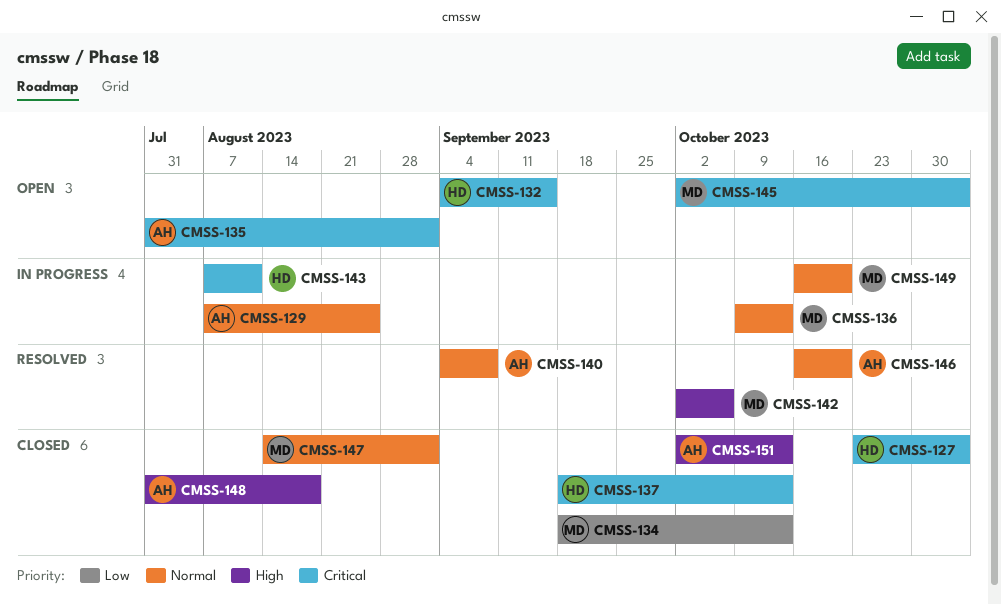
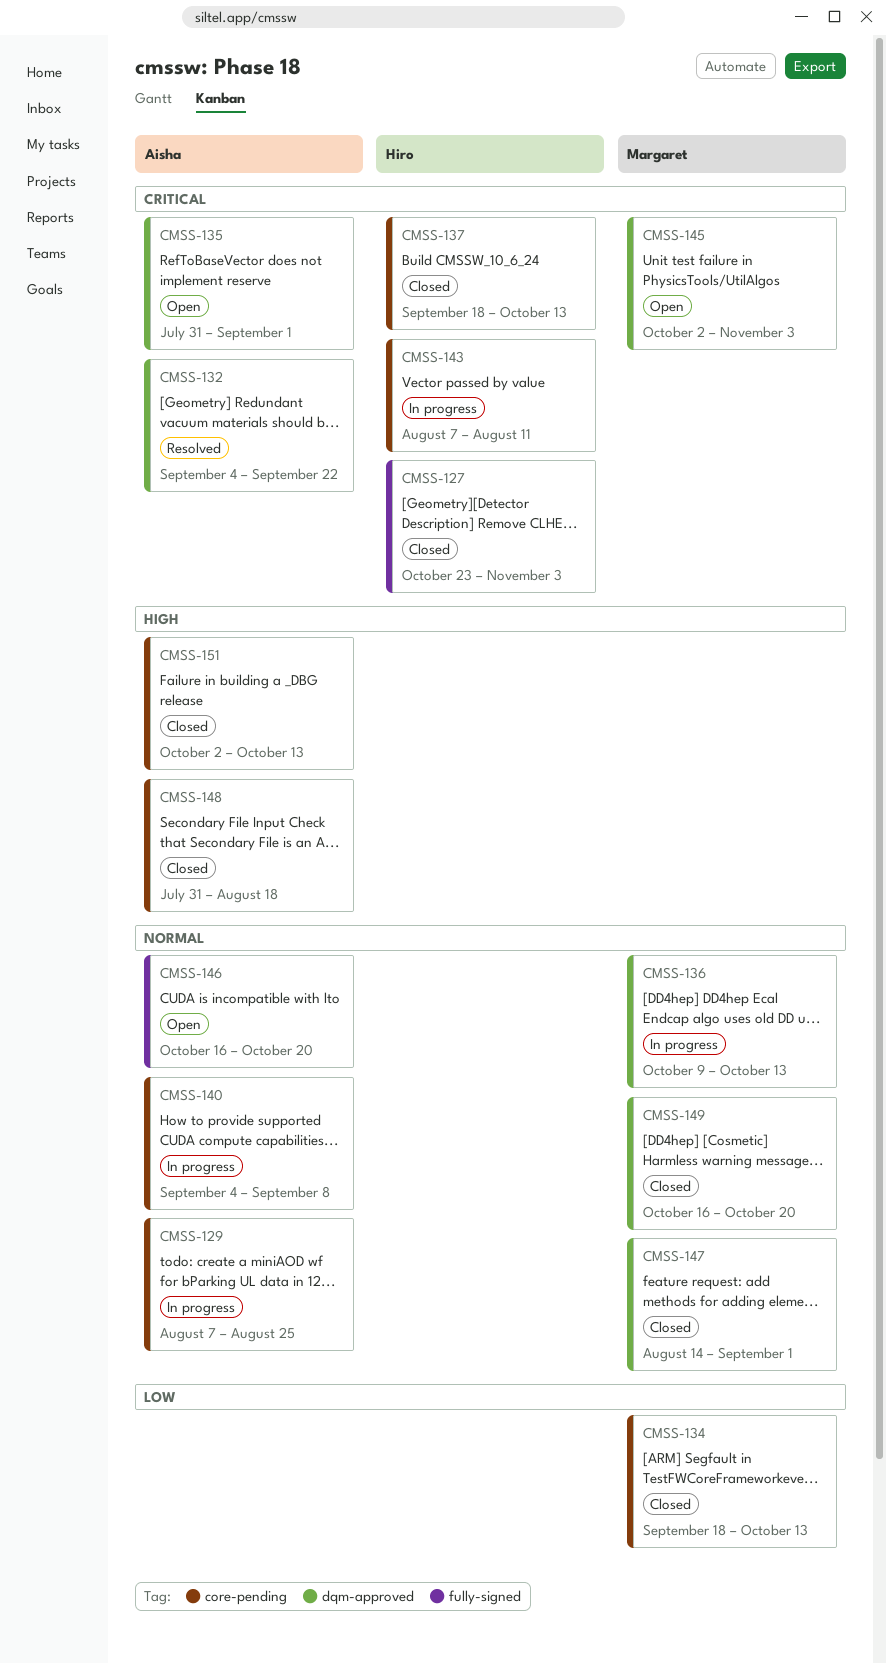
CMSS-132, status: Open -> Resolved
CMSS-132, owner: Hiro -> Aisha
CMSS-132, due: Sep 15 -> Sep 22
CMSS-140, status: Resolved -> In progress
CMSS-142: present -> none
CMSS-146, status: Resolved -> Open
CMSS-149, status: In progress -> Closed

